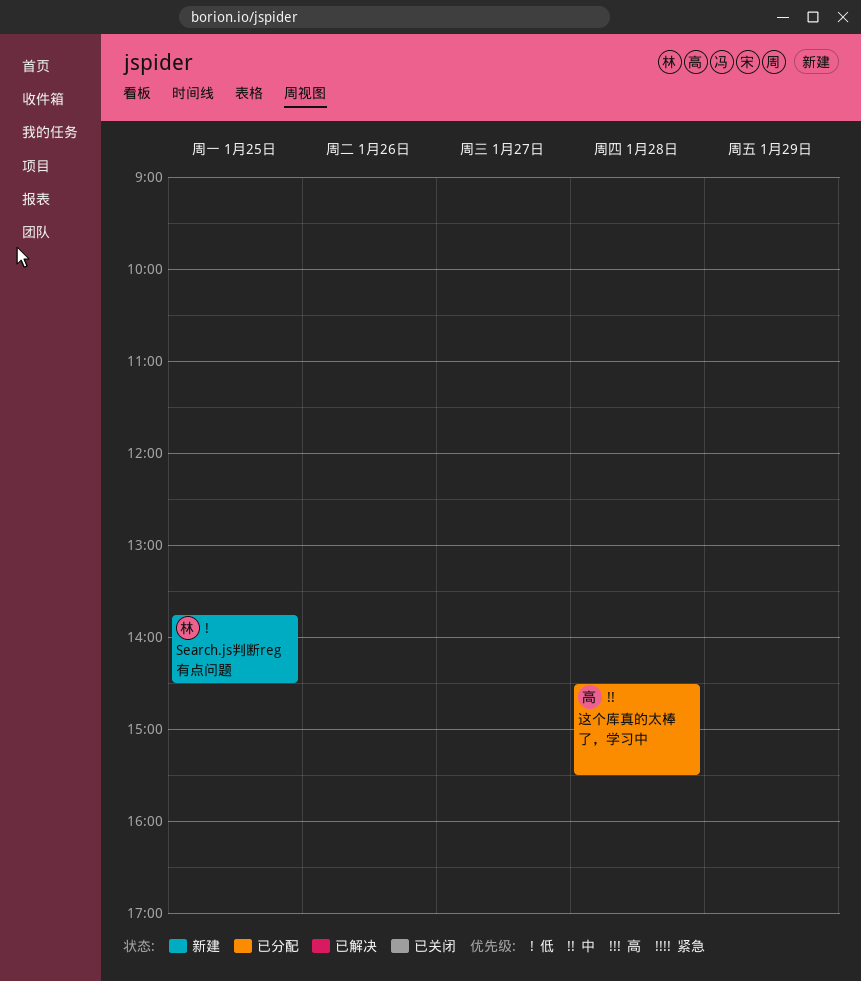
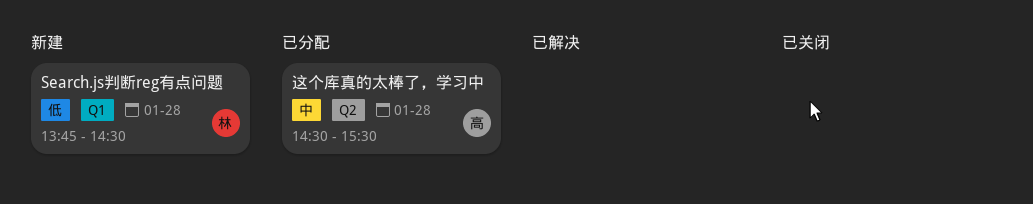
Search.js判断reg有点问题, day: Jan 25 -> Jan 28

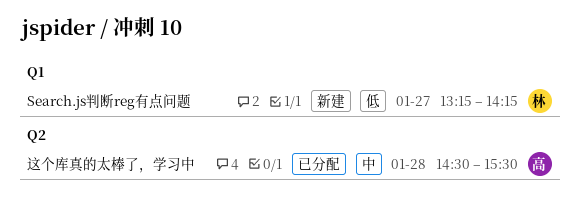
Search.js判断reg有点问题, day: Jan 28 -> Jan 27
Search.js判断reg有点问题, begins: 13:45 -> 13:15
Search.js判断reg有点问题, ends: 14:30 -> 14:15

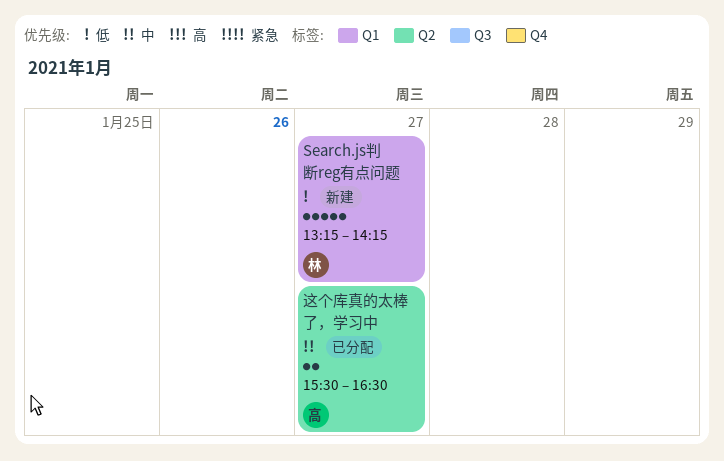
这个库真的太棒了，学习中, day: Jan 28 -> Jan 27
这个库真的太棒了，学习中, begins: 14:30 -> 15:30
这个库真的太棒了，学习中, ends: 15:30 -> 16:30

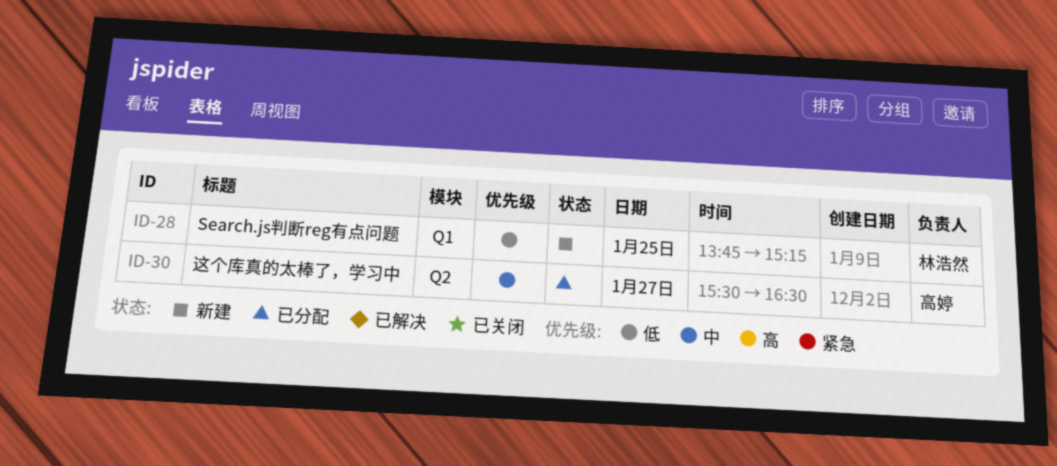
Search.js判断reg有点问题, day: Jan 27 -> Jan 25
Search.js判断reg有点问题, begins: 13:15 -> 13:45
Search.js判断reg有点问题, ends: 14:15 -> 15:15

